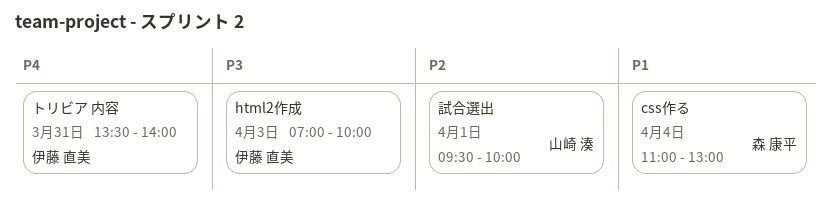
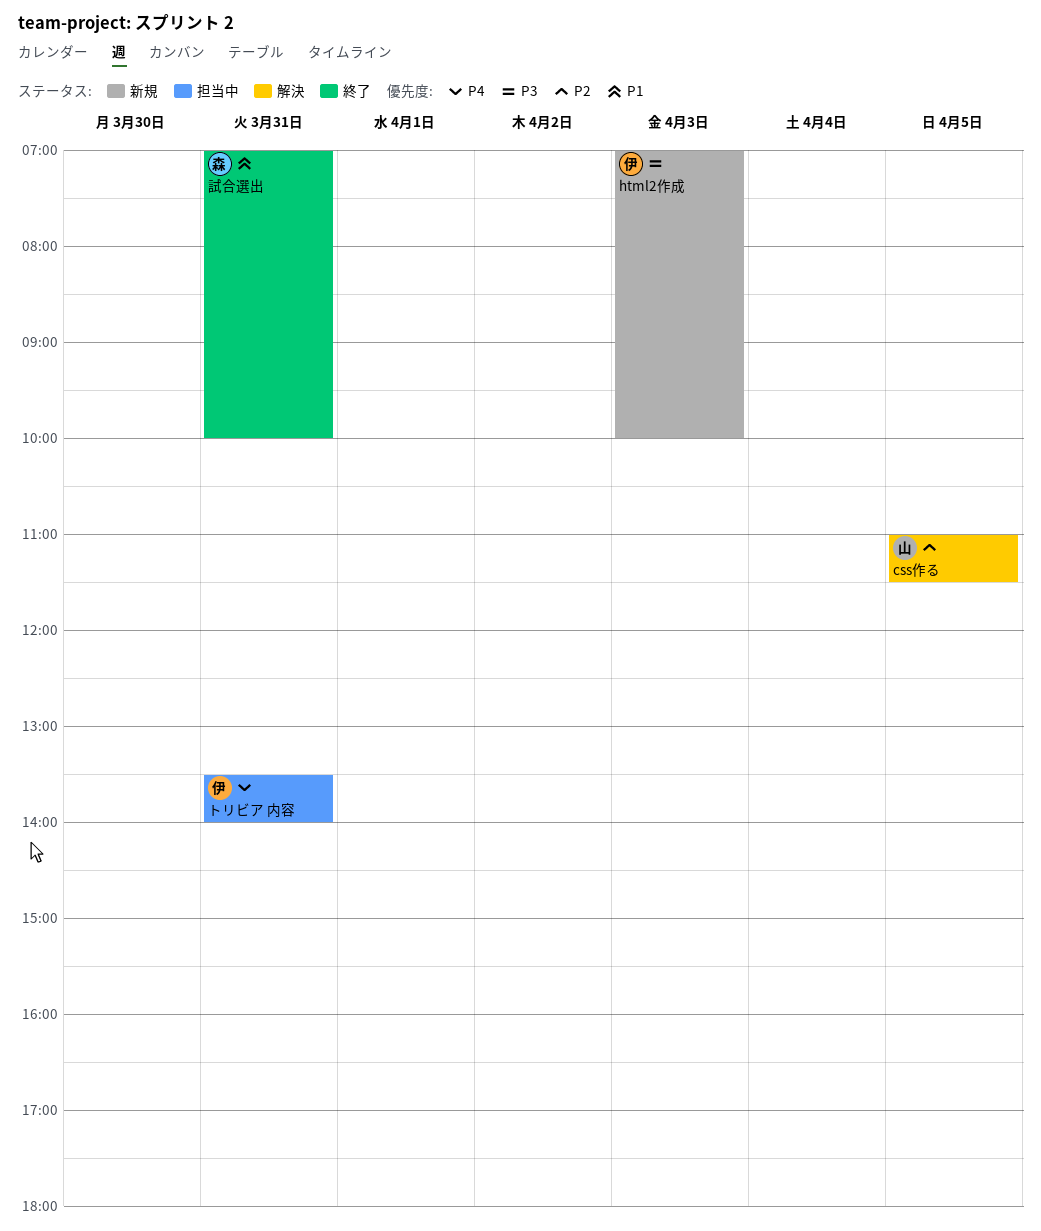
css作る, owner: 森 康平 -> 山崎 湊
css作る, priority: P1 -> P2
css作る, day: Apr 4 -> Apr 5
css作る, ends: 13:00 -> 11:30
試合選出, owner: 山崎 湊 -> 森 康平
試合選出, priority: P2 -> P1
試合選出, day: Apr 1 -> Mar 31
試合選出, begins: 09:30 -> 07:00

